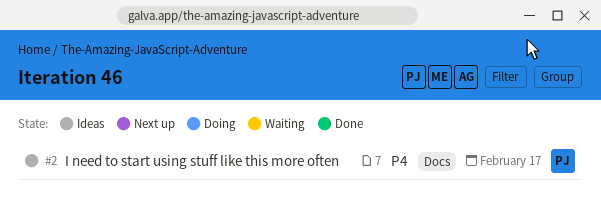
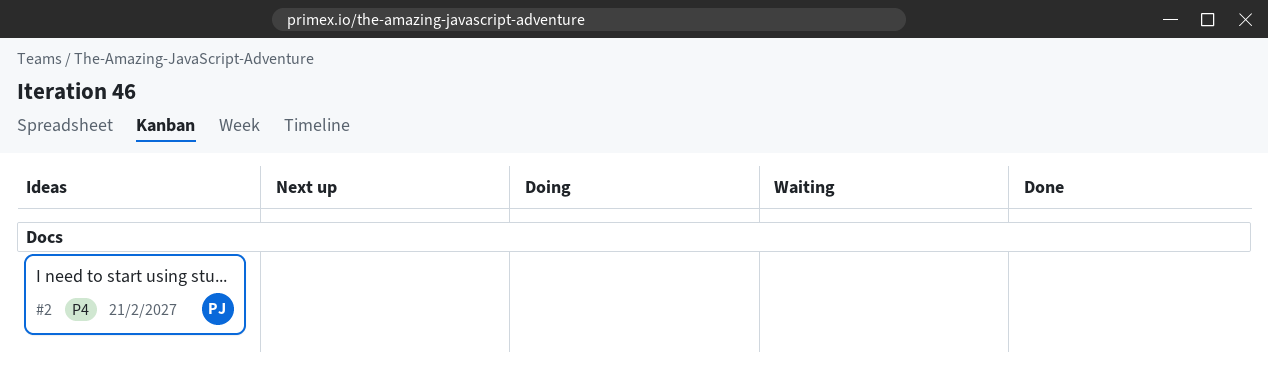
#2, due: Feb 17 -> Feb 21

